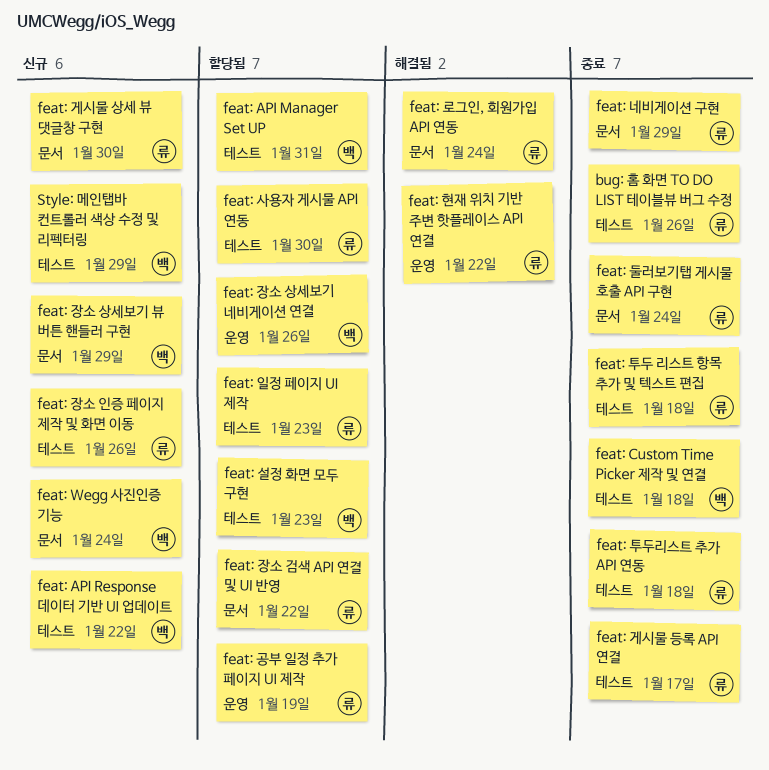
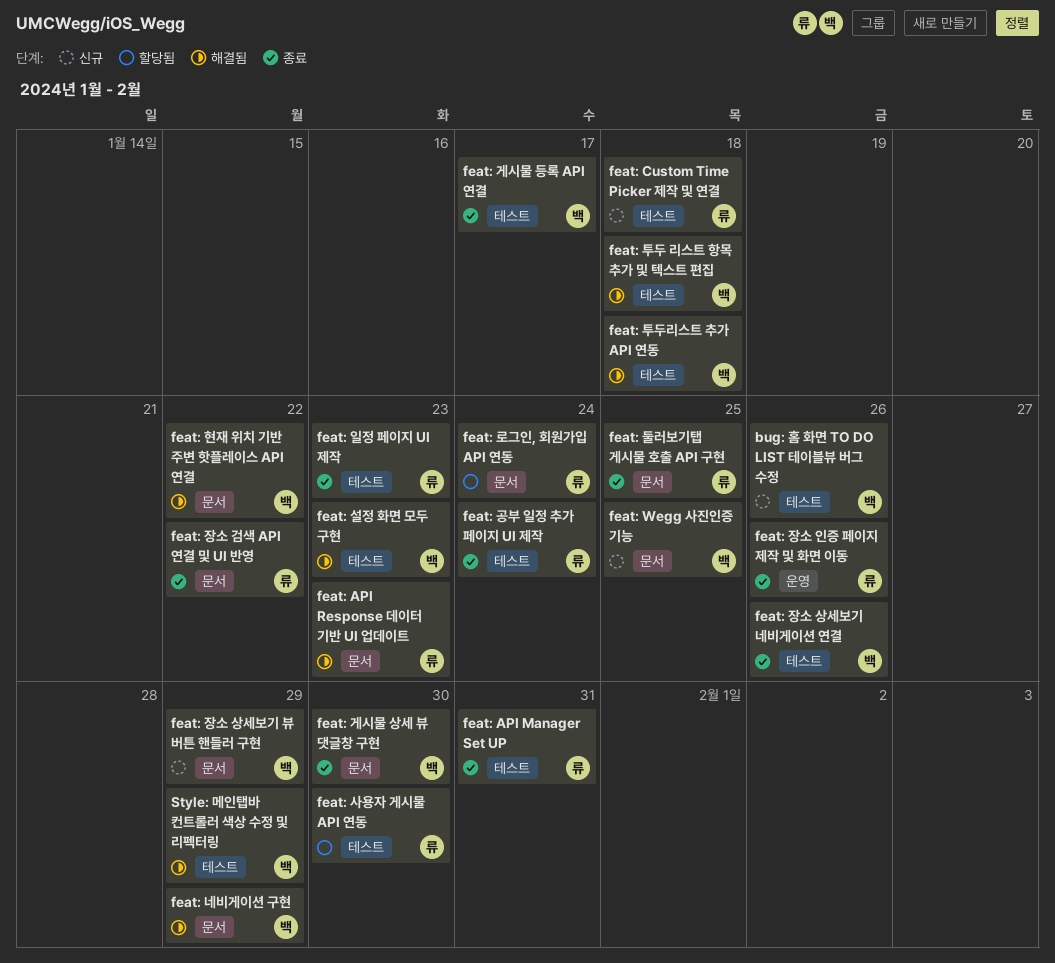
bug: 홈 화면 TO DO LIST 테이블뷰 버그 수정, status: 종료 -> 신규
bug: 홈 화면 TO DO LIST 테이블뷰 버그 수정, owner: 류 -> 백
feat: API Manager Set UP, status: 할당됨 -> 종료
feat: API Manager Set UP, owner: 백 -> 류
feat: API Response 데이터 기반 UI 업데이트, status: 신규 -> 해결됨
feat: API Response 데이터 기반 UI 업데이트, owner: 백 -> 류
feat: API Response 데이터 기반 UI 업데이트, label: 테스트 -> 문서
feat: API Response 데이터 기반 UI 업데이트, due: Jan 22 -> Jan 23
feat: Custom Time Picker 제작 및 연결, status: 종료 -> 신규
feat: Custom Time Picker 제작 및 연결, owner: 백 -> 류
feat: Wegg 사진인증 기능, due: Jan 24 -> Jan 25
feat: 게시물 등록 API 연결, owner: 류 -> 백
feat: 게시물 상세 뷰 댓글창 구현, status: 신규 -> 종료
feat: 게시물 상세 뷰 댓글창 구현, owner: 류 -> 백
feat: 공부 일정 추가 페이지 UI 제작, status: 할당됨 -> 종료
feat: 공부 일정 추가 페이지 UI 제작, label: 운영 -> 테스트
feat: 공부 일정 추가 페이지 UI 제작, due: Jan 19 -> Jan 24
feat: 네비게이션 구현, status: 종료 -> 해결됨
feat: 네비게이션 구현, owner: 류 -> 백
feat: 둘러보기탭 게시물 호출 API 구현, due: Jan 24 -> Jan 25
feat: 로그인, 회원가입 API 연동, status: 해결됨 -> 할당됨
feat: 설정 화면 모두 구현, status: 할당됨 -> 해결됨
feat: 일정 페이지 UI 제작, status: 할당됨 -> 종료
feat: 장소 검색 API 연결 및 UI 반영, status: 할당됨 -> 종료
feat: 장소 상세보기 네비게이션 연결, status: 할당됨 -> 종료
feat: 장소 상세보기 네비게이션 연결, label: 운영 -> 테스트
feat: 장소 인증 페이지 제작 및 화면 이동, status: 신규 -> 종료
feat: 장소 인증 페이지 제작 및 화면 이동, label: 테스트 -> 운영
feat: 투두 리스트 항목 추가 및 텍스트 편집, status: 종료 -> 해결됨
feat: 투두 리스트 항목 추가 및 텍스트 편집, owner: 류 -> 백
feat: 투두리스트 추가 API 연동, status: 종료 -> 해결됨
feat: 투두리스트 추가 API 연동, owner: 류 -> 백
feat: 현재 위치 기반 주변 핫플레이스 API 연결, owner: 류 -> 백
feat: 현재 위치 기반 주변 핫플레이스 API 연결, label: 운영 -> 문서
Style: 메인탭바 컨트롤러 색상 수정 및 리펙터링, status: 신규 -> 해결됨

